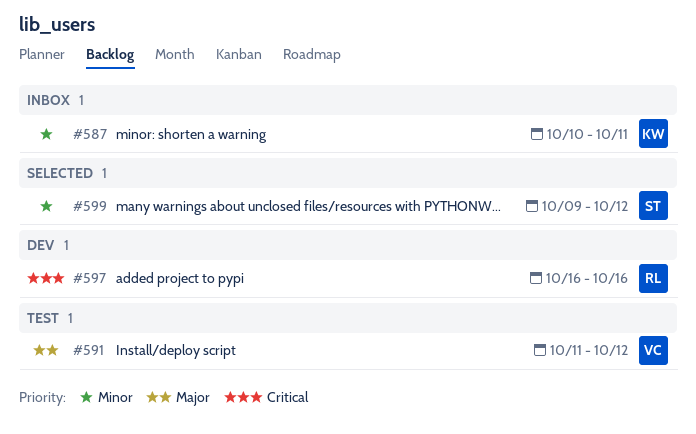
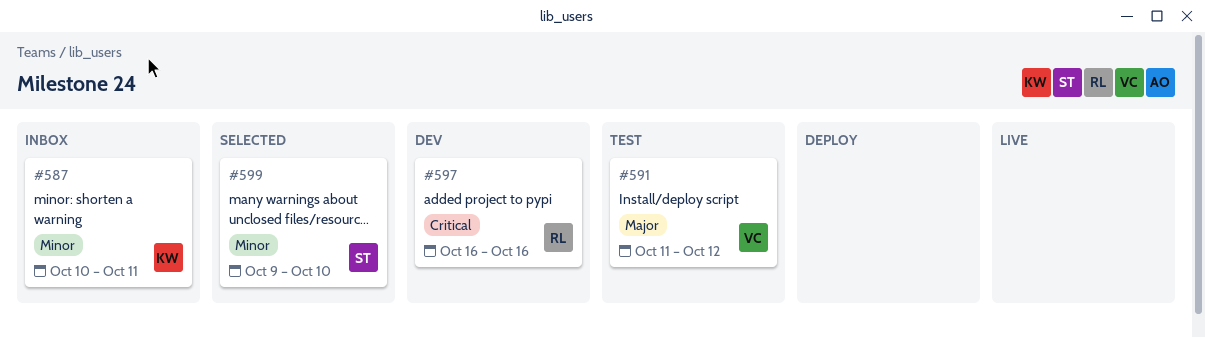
#599, due: Oct 12 -> Oct 10

